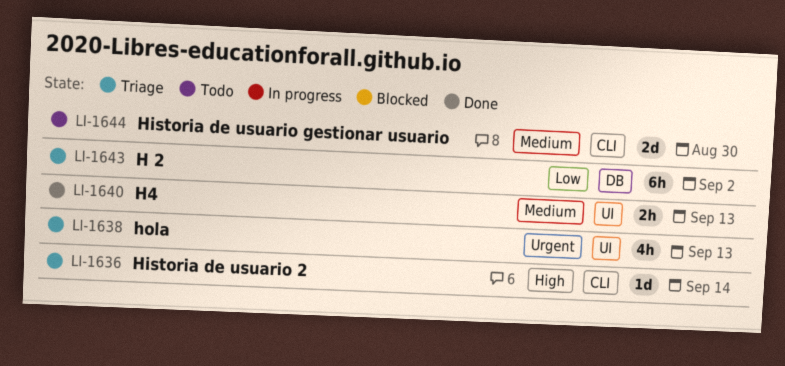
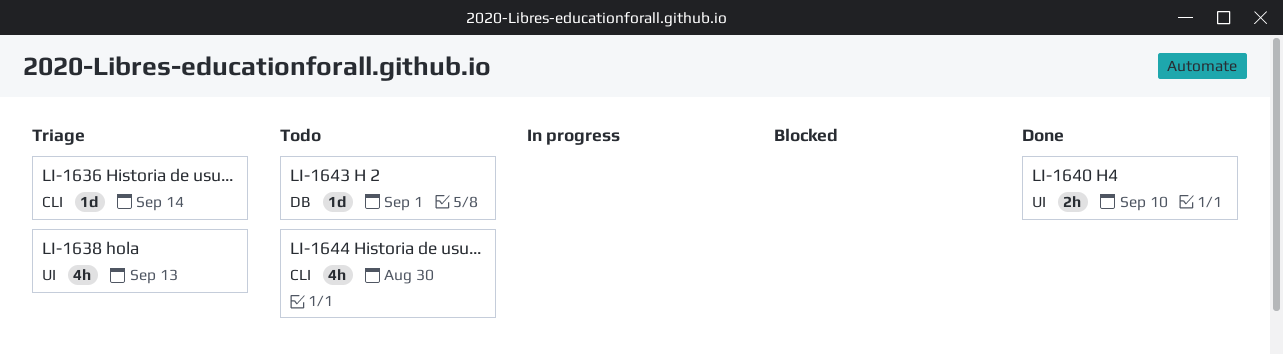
LI-1640, due: Sep 13 -> Sep 10
LI-1643, status: Triage -> Todo
LI-1643, estimate: 6h -> 1d
LI-1643, due: Sep 2 -> Sep 1
LI-1644, estimate: 2d -> 4h

